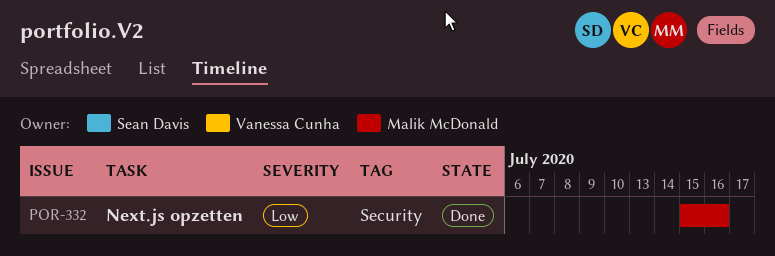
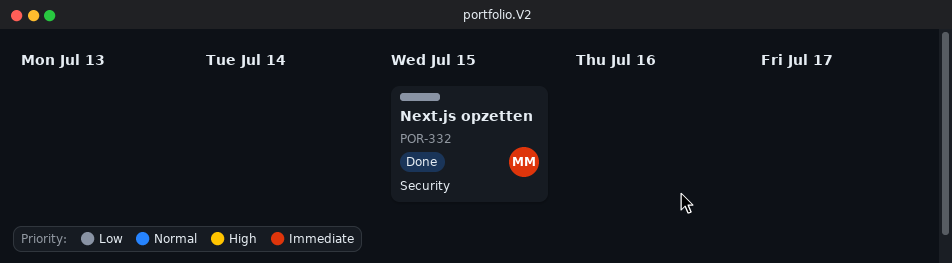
POR-332, due: Jul 16 -> Jul 15

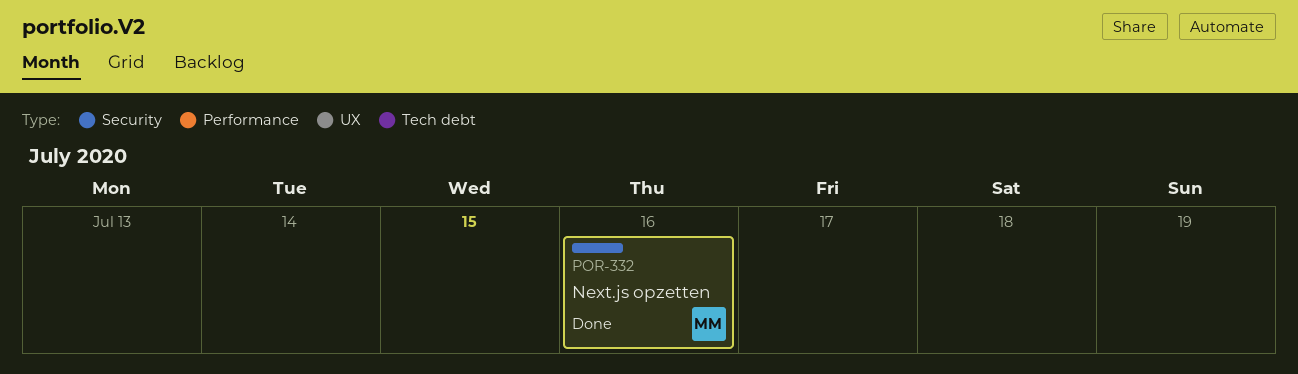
POR-332, due: Jul 15 -> Jul 16

